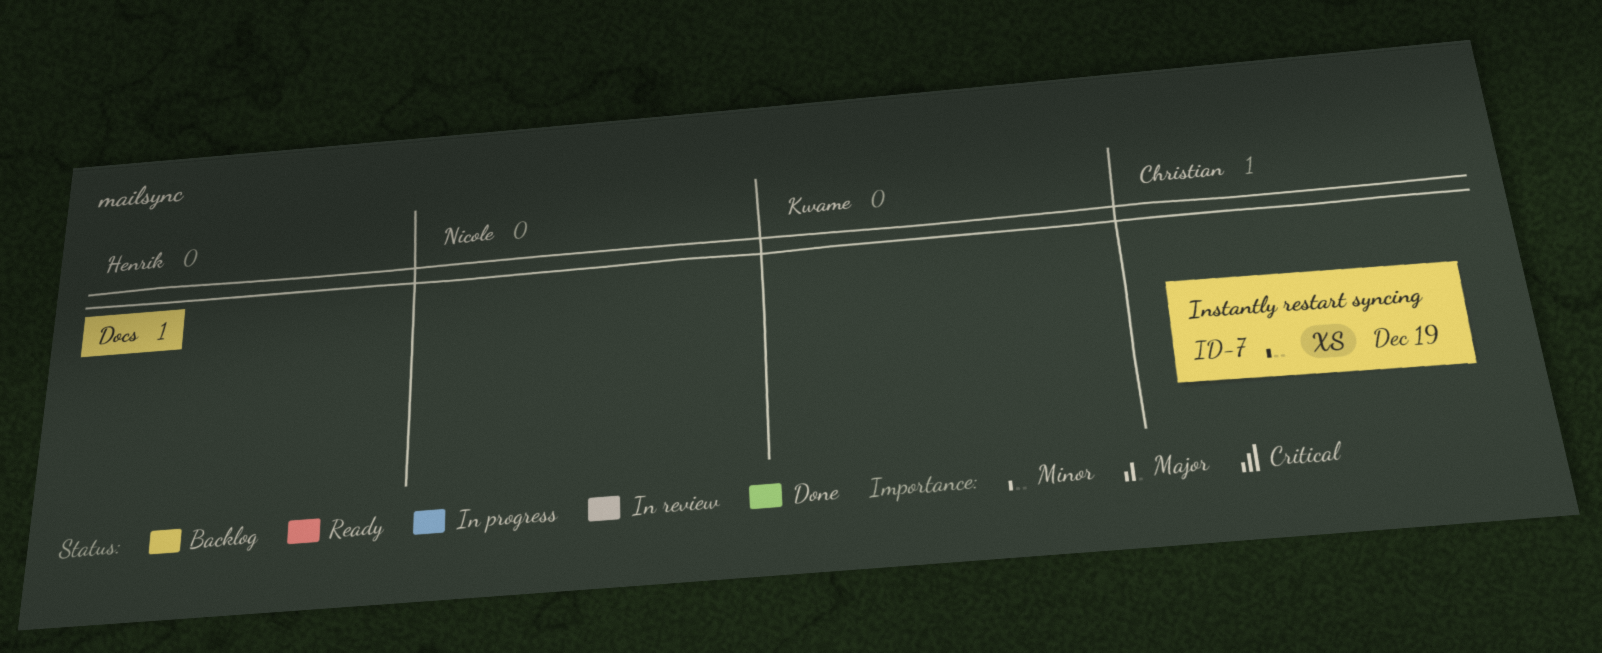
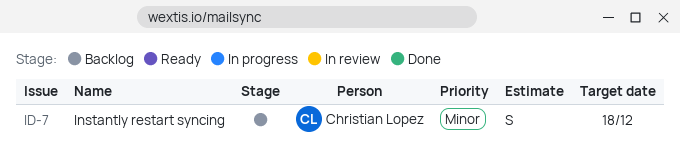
ID-7, estimate: XS -> S
ID-7, due: Dec 19 -> Dec 18

